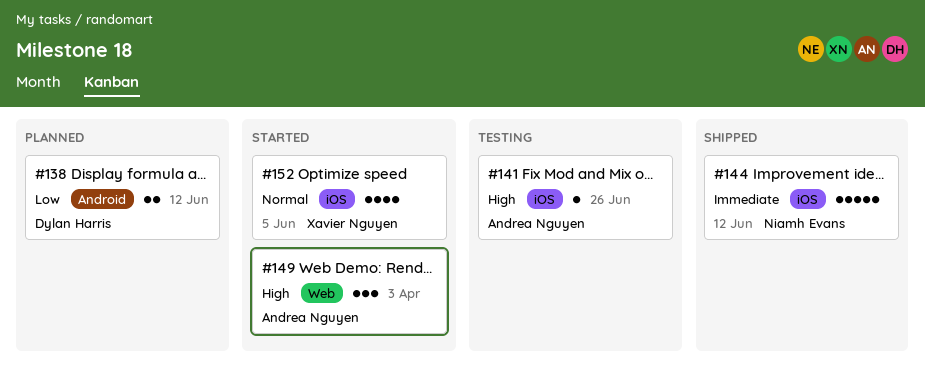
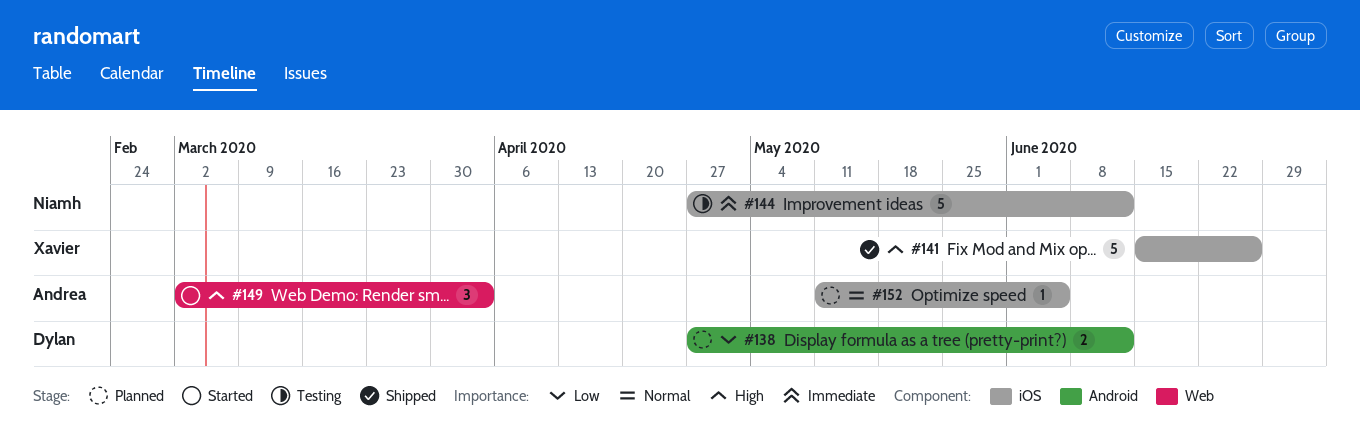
#141, status: Testing -> Shipped
#141, owner: Andrea Nguyen -> Xavier Nguyen
#141, estimate: 1 -> 5
#144, status: Shipped -> Testing
#152, status: Started -> Planned
#152, owner: Xavier Nguyen -> Andrea Nguyen
#152, estimate: 4 -> 1

